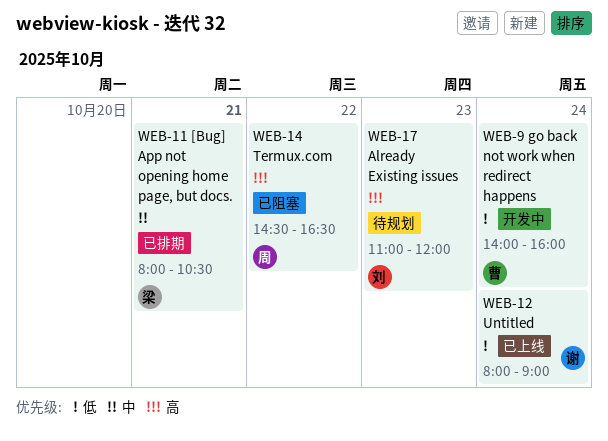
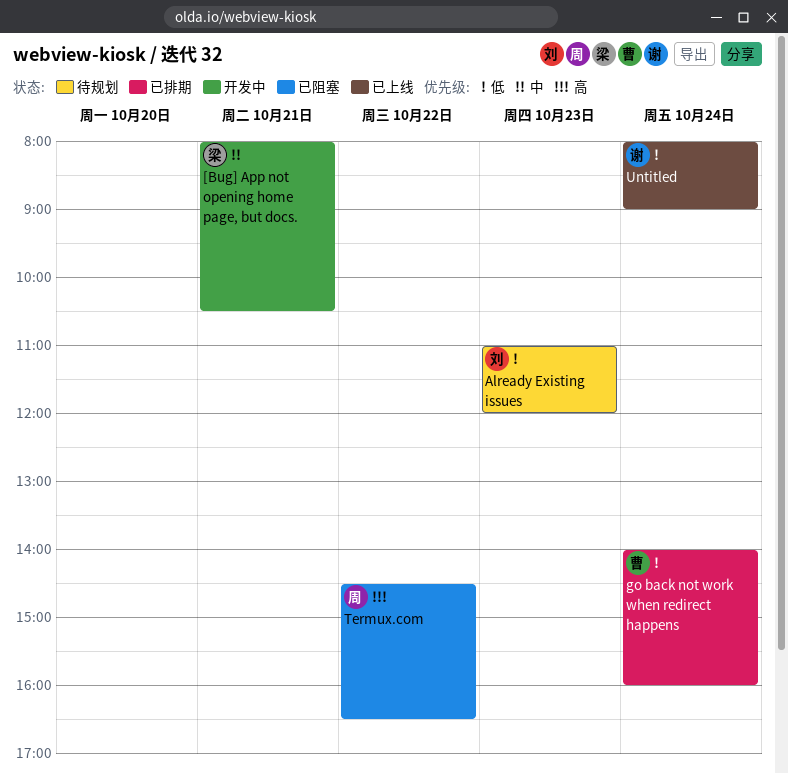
[Bug] App not opening home page, but docs., status: 已排期 -> 开发中
Already Existing issues, priority: 高 -> 低
go back not work when redirect happens, status: 开发中 -> 已排期

